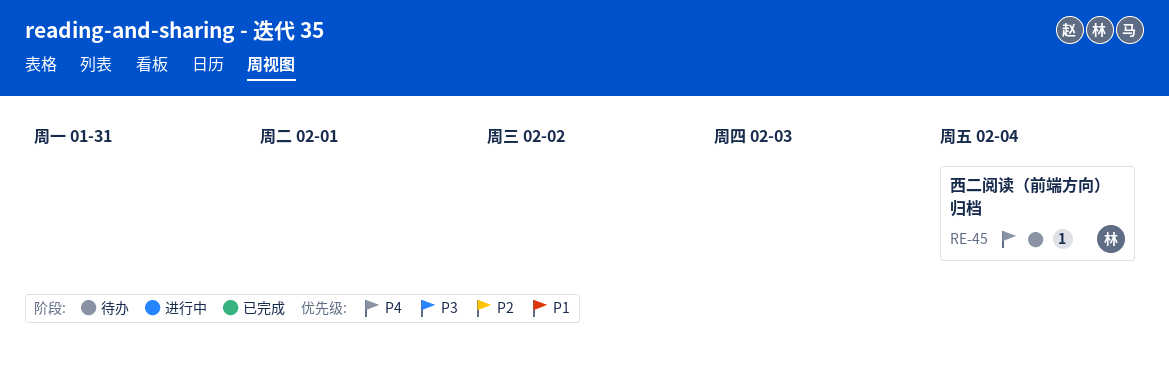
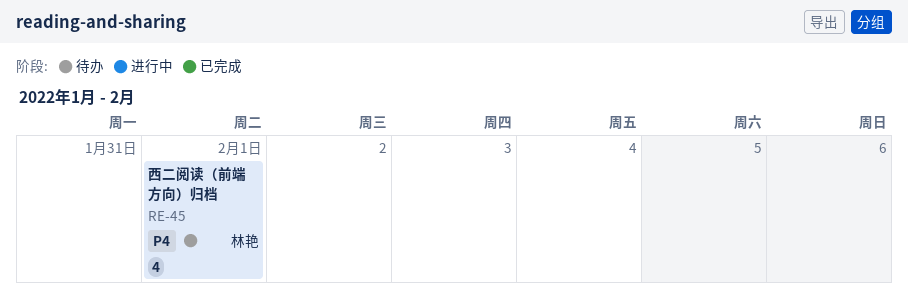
RE-45, estimate: 1 -> 4
RE-45, due: Feb 4 -> Feb 1

